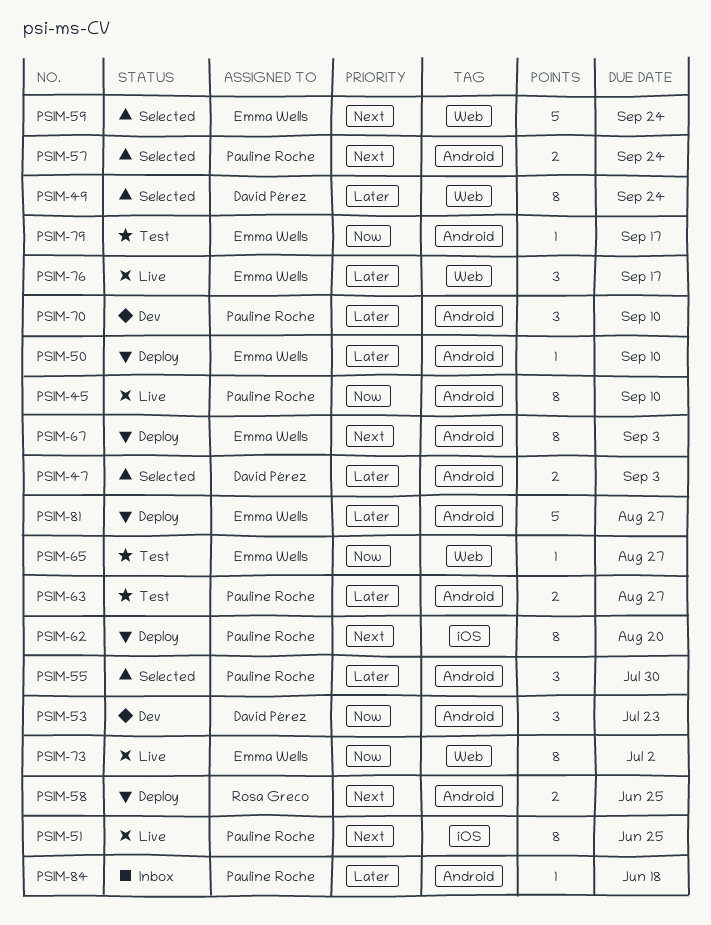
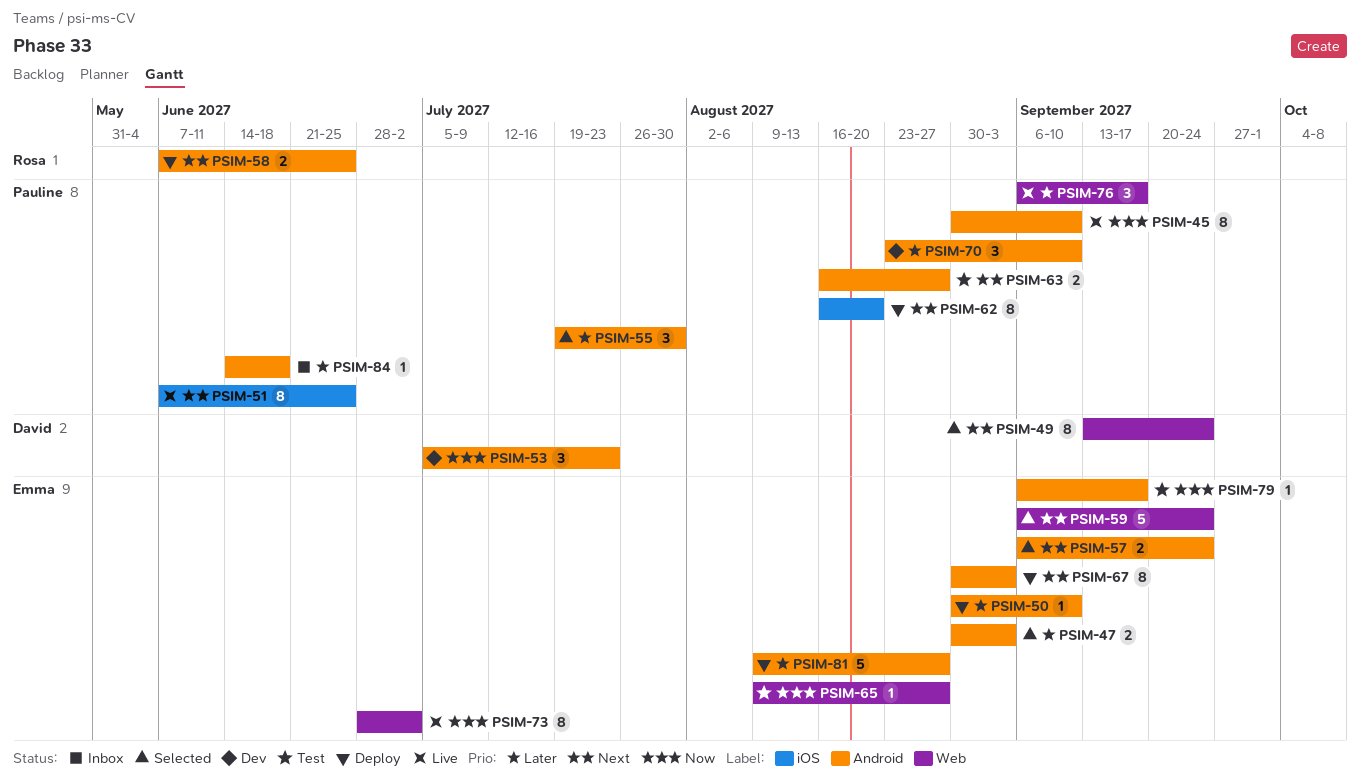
PSIM-47, owner: David Pérez -> Emma Wells
PSIM-49, priority: Later -> Next
PSIM-57, owner: Pauline Roche -> Emma Wells
PSIM-63, priority: Later -> Next
PSIM-76, owner: Emma Wells -> Pauline Roche

